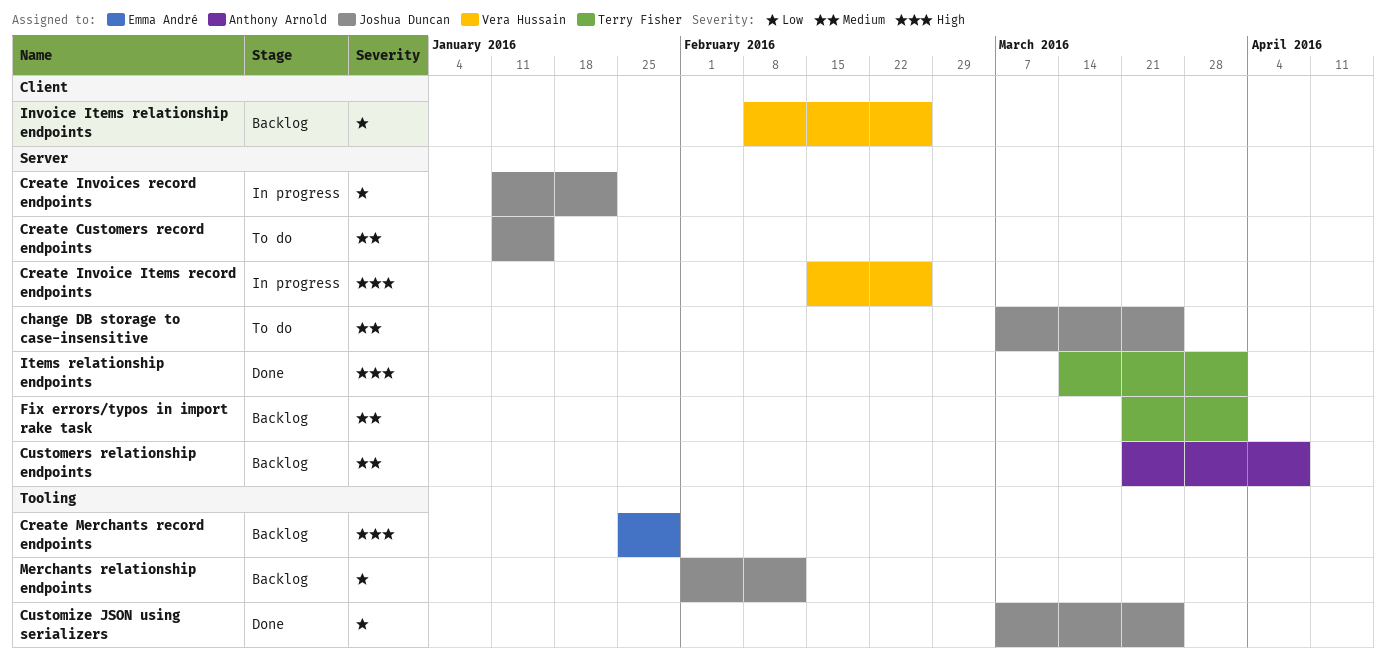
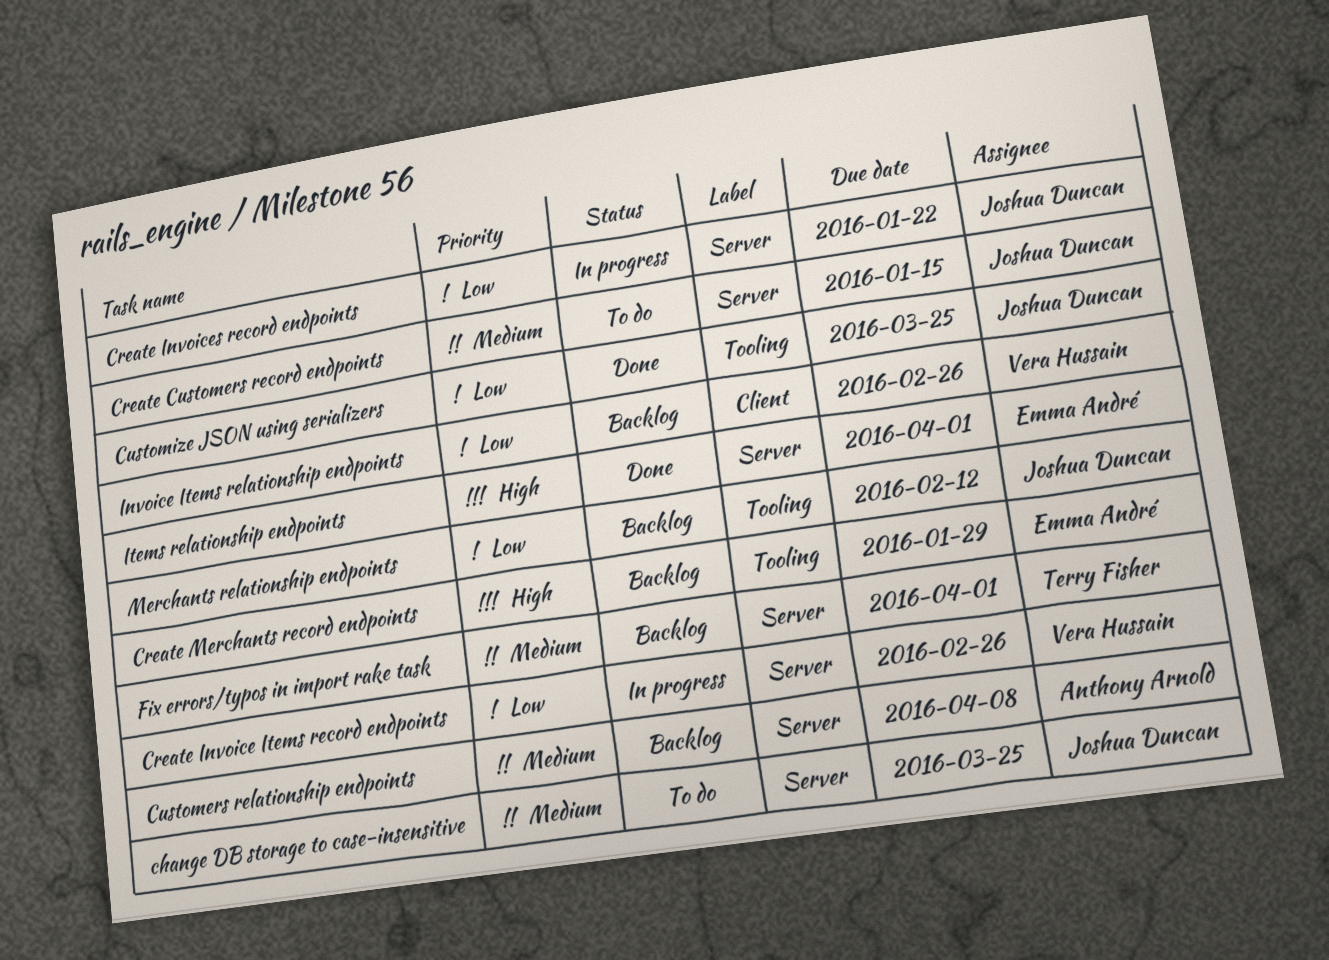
Create Invoice Items record endpoints, priority: High -> Low
Items relationship endpoints, owner: Terry Fisher -> Emma André

